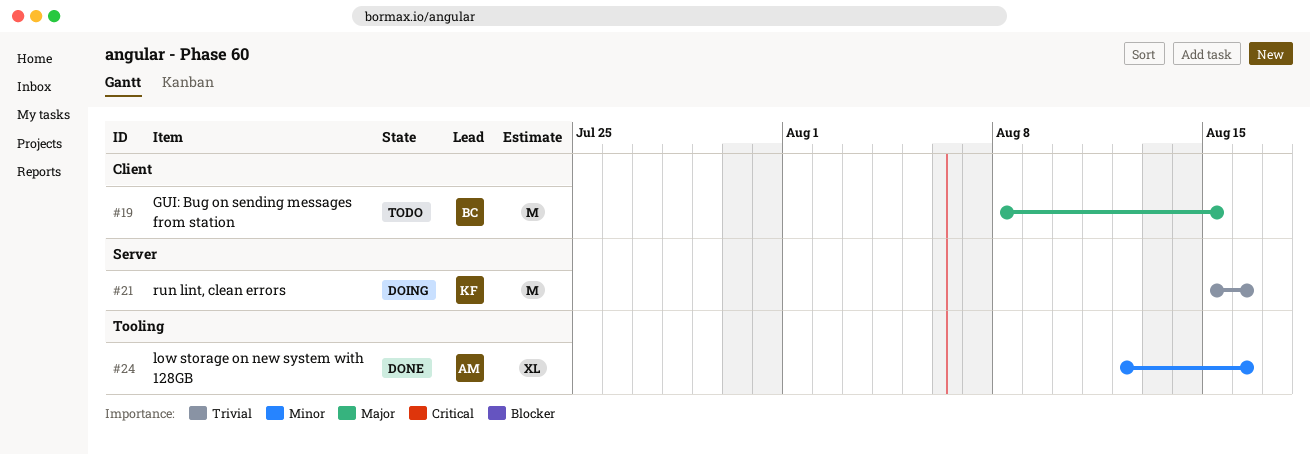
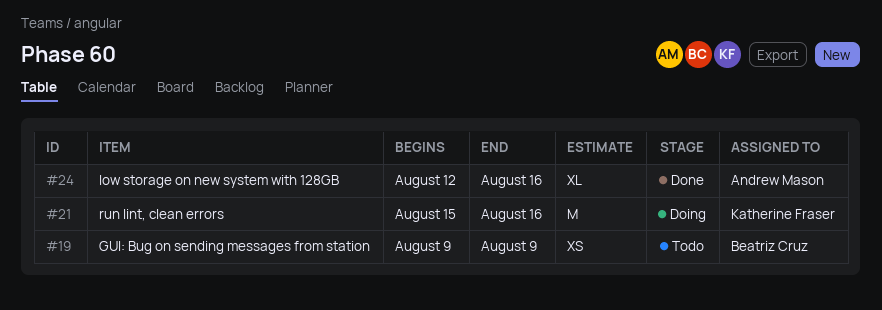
#19, estimate: M -> XS
#19, start: Aug 8 -> Aug 9
#19, due: Aug 15 -> Aug 9

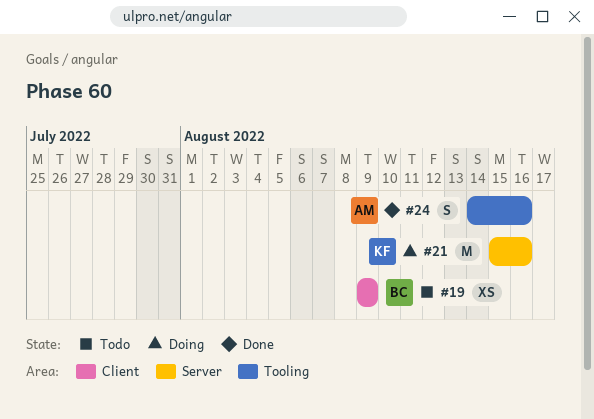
#24, estimate: XL -> S
#24, start: Aug 12 -> Aug 14

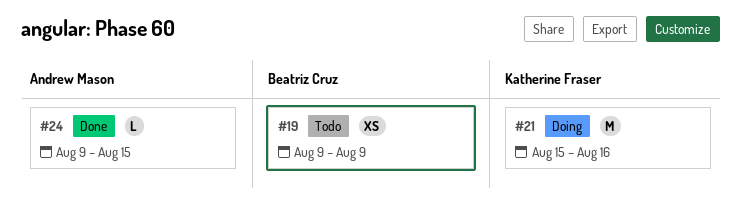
#24, estimate: S -> L
#24, start: Aug 14 -> Aug 9
#24, due: Aug 16 -> Aug 15

